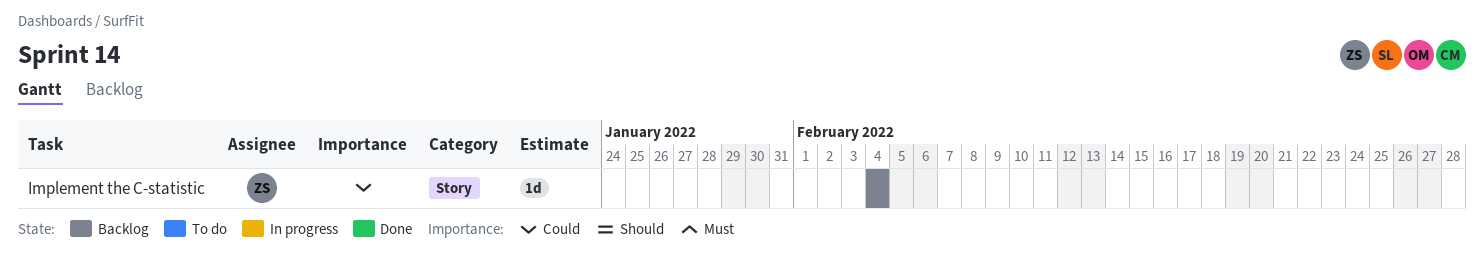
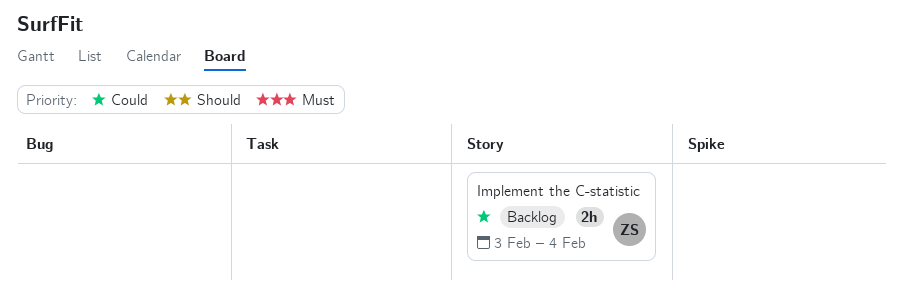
Implement the C-statistic, estimate: 1d -> 2h
Implement the C-statistic, start: Feb 4 -> Feb 3

